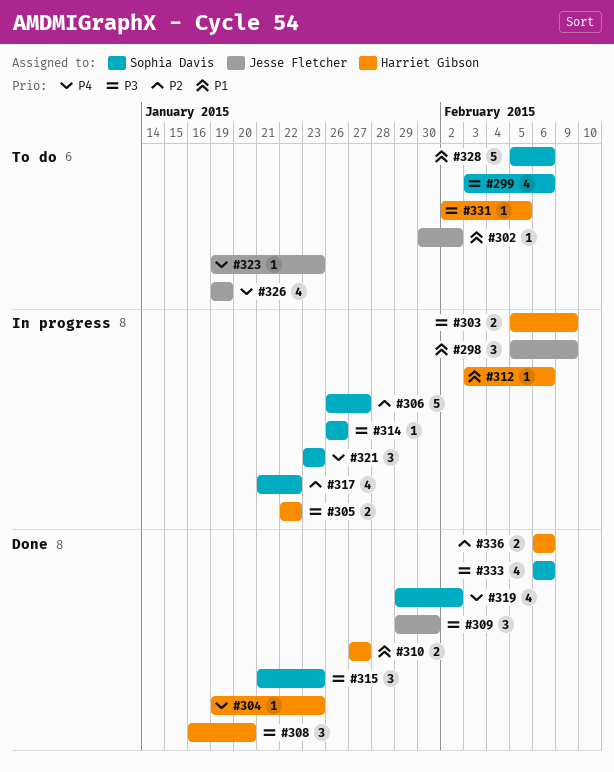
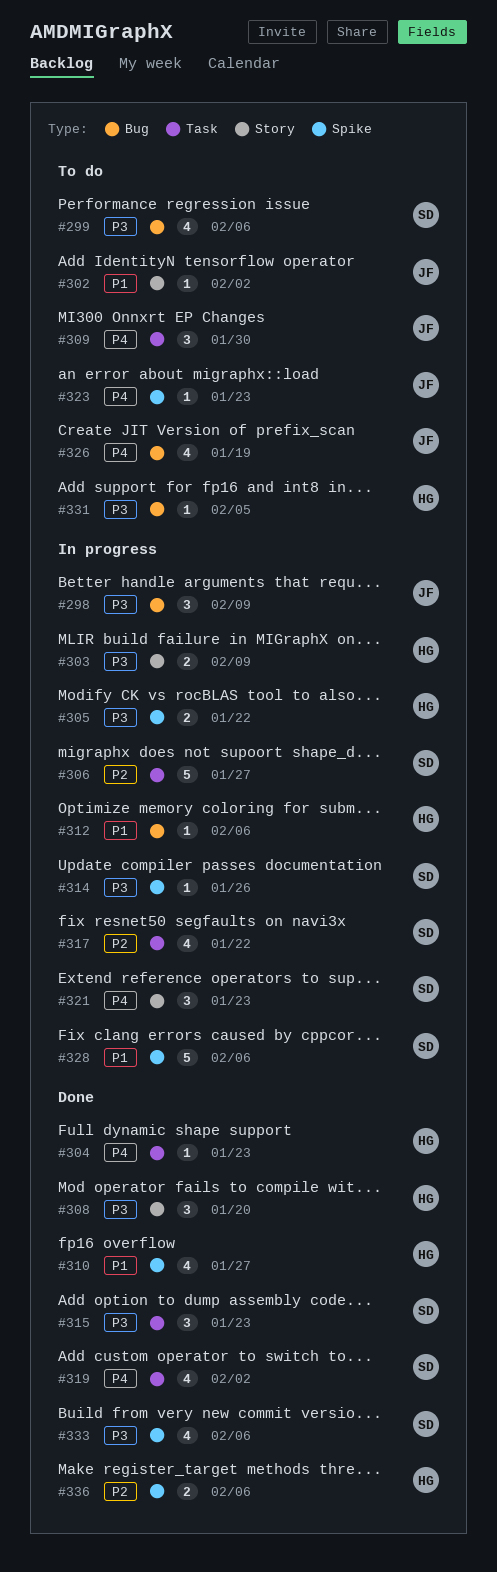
#298, priority: P1 -> P3
#309, status: Done -> To do
#309, priority: P3 -> P4
#310, estimate: 2 -> 4
#328, status: To do -> In progress

